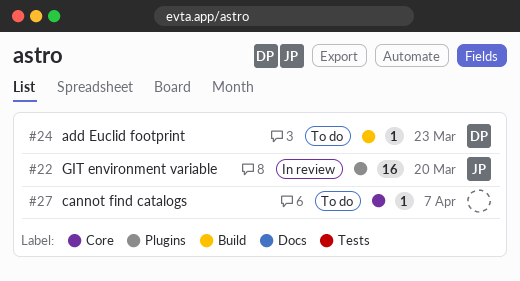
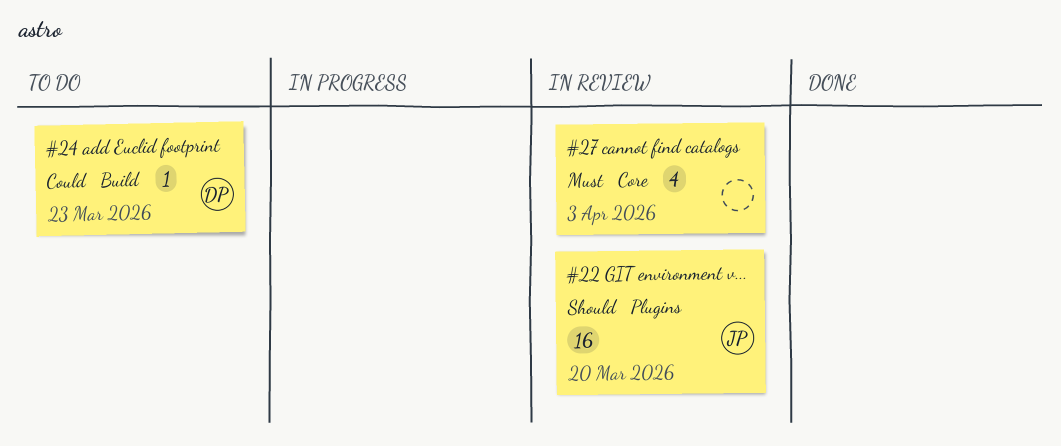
#27, status: To do -> In review
#27, estimate: 1 -> 4
#27, due: Apr 7 -> Apr 3

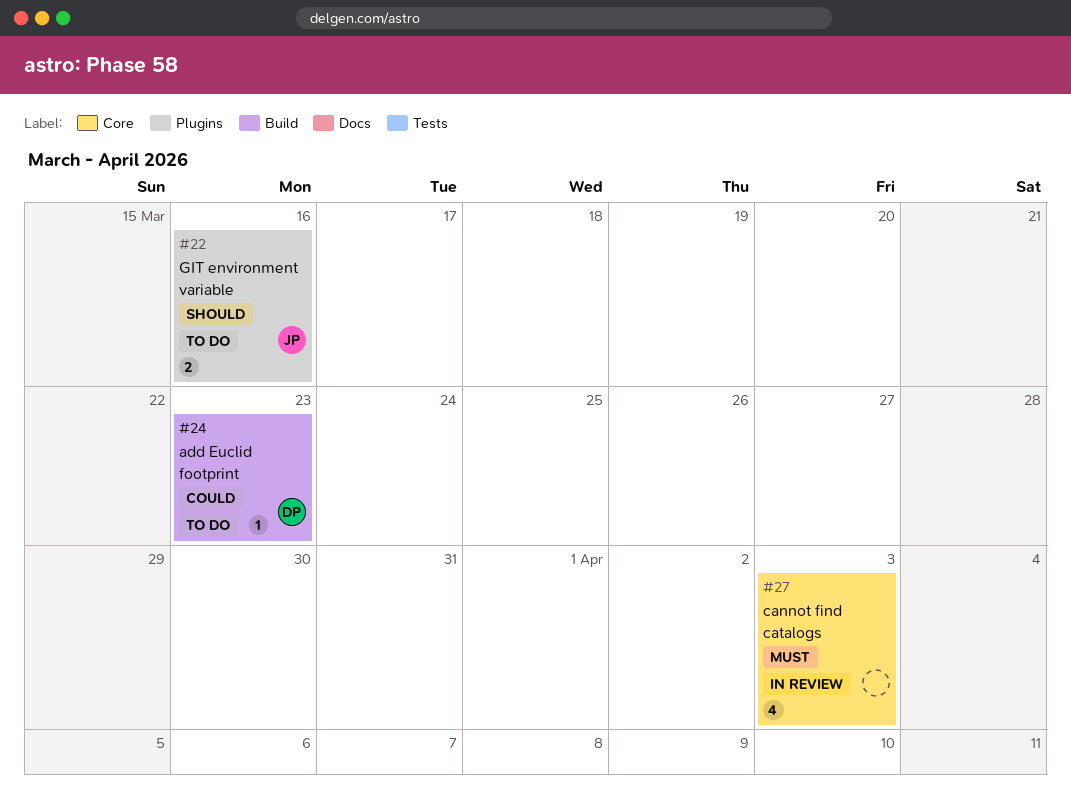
#22, status: In review -> To do
#22, estimate: 16 -> 2
#22, due: Mar 20 -> Mar 16

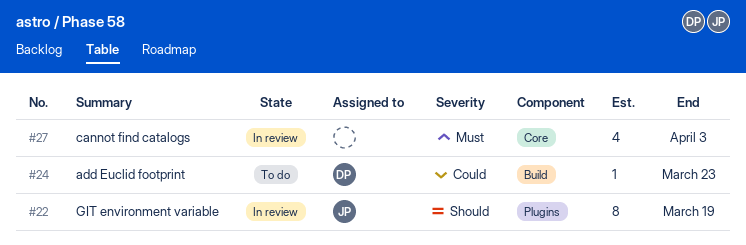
#22, status: To do -> In review
#22, estimate: 2 -> 8
#22, due: Mar 16 -> Mar 19

